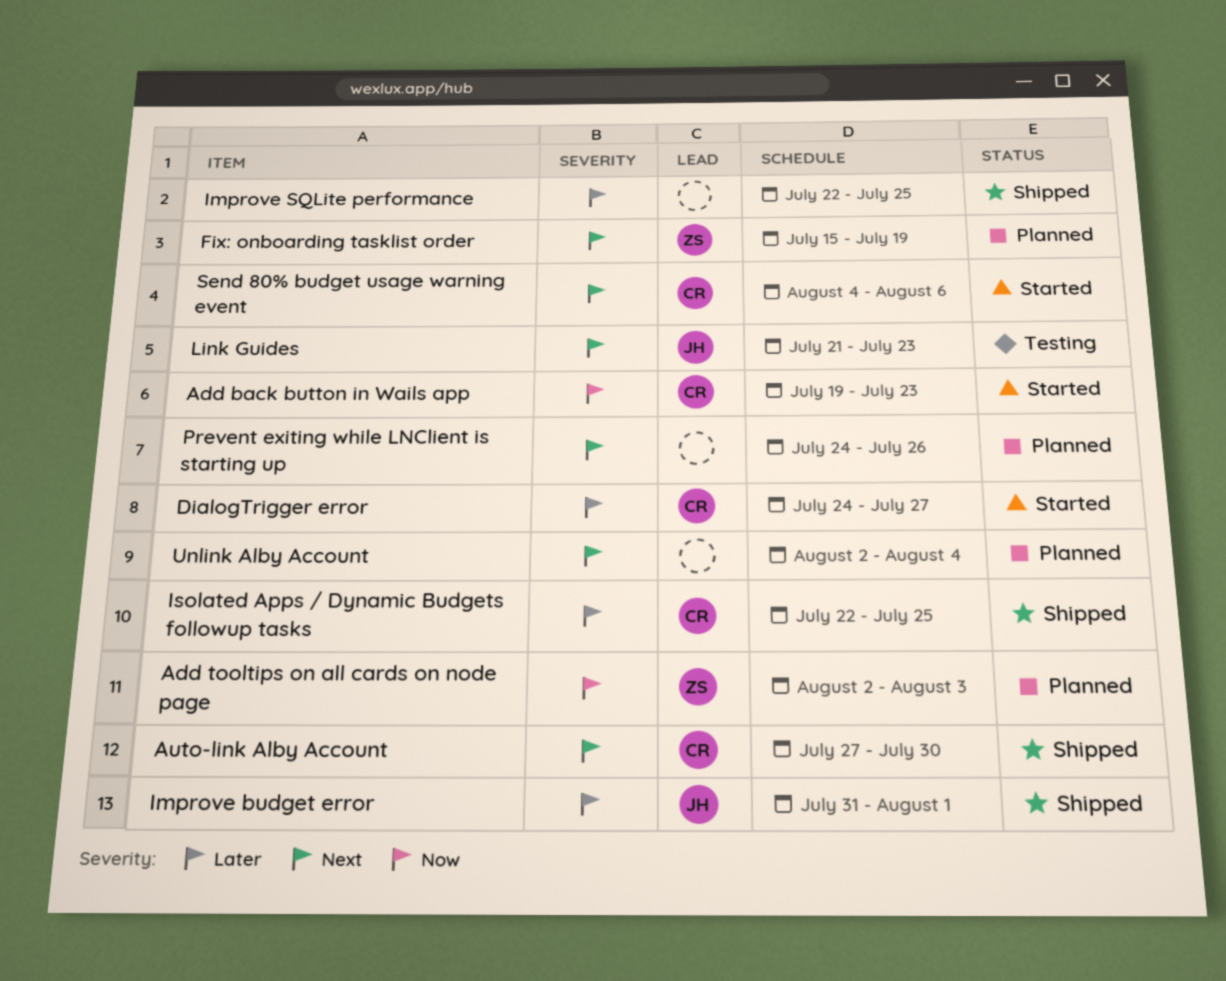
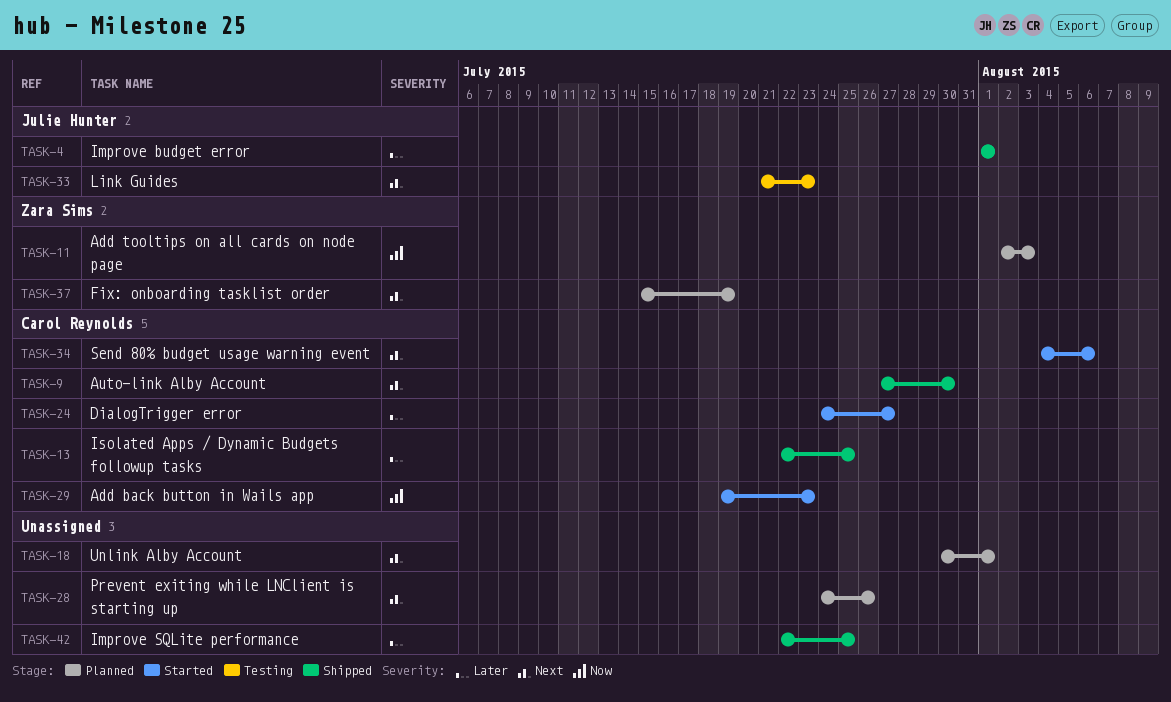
Improve budget error, start: Jul 31 -> Aug 1
Unlink Alby Account, start: Aug 2 -> Jul 30
Unlink Alby Account, due: Aug 4 -> Aug 1

